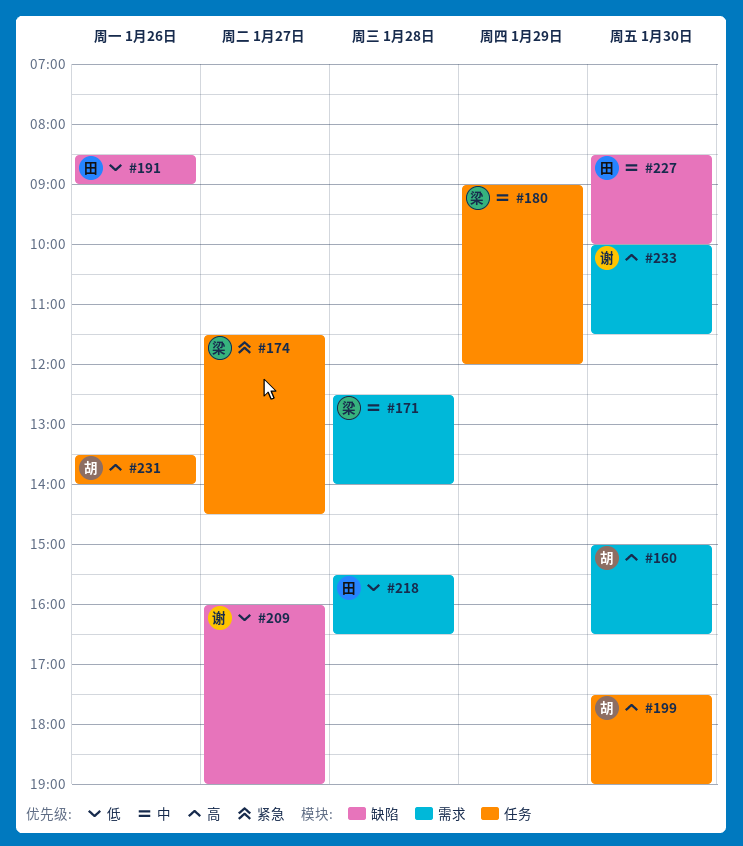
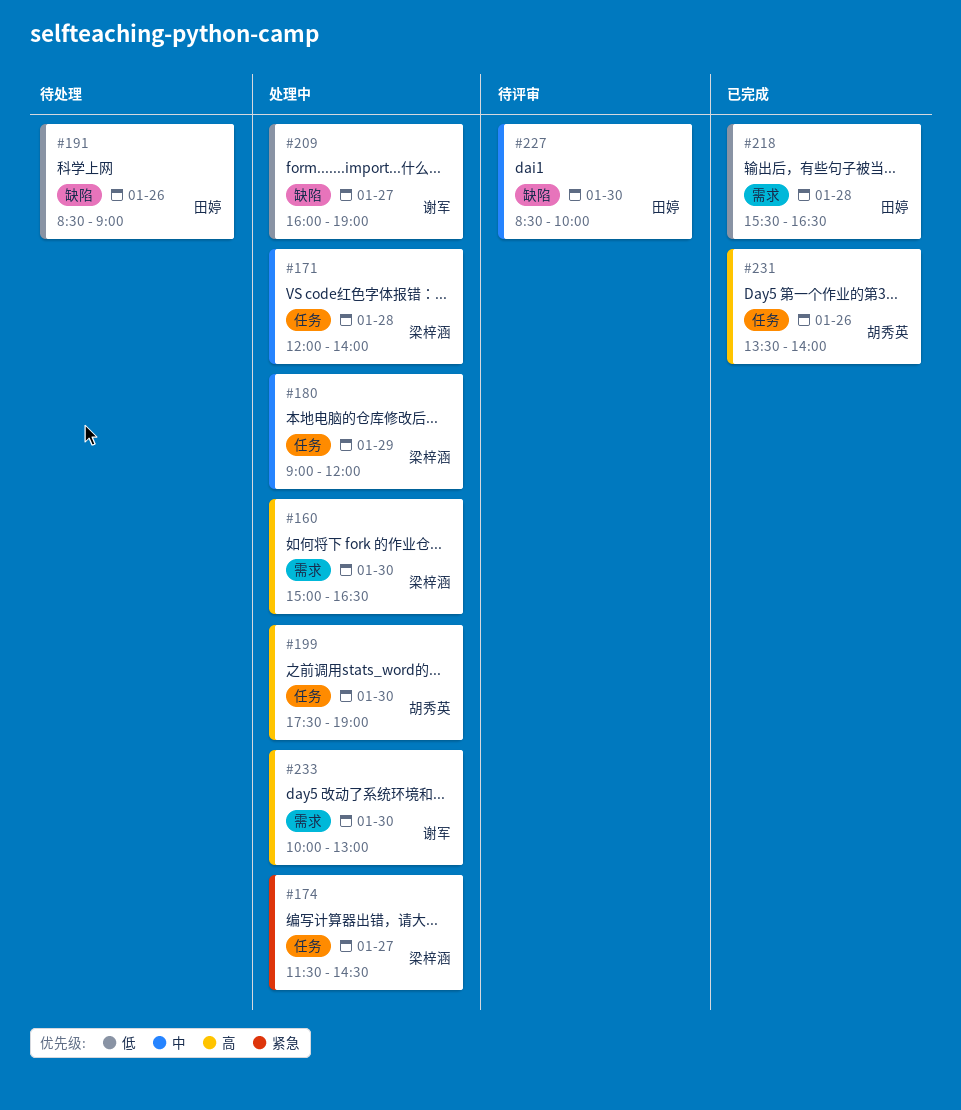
#160, owner: 胡秀英 -> 梁梓涵
#171, label: 需求 -> 任务
#171, begins: 12:30 -> 12:00
#233, ends: 11:30 -> 13:00

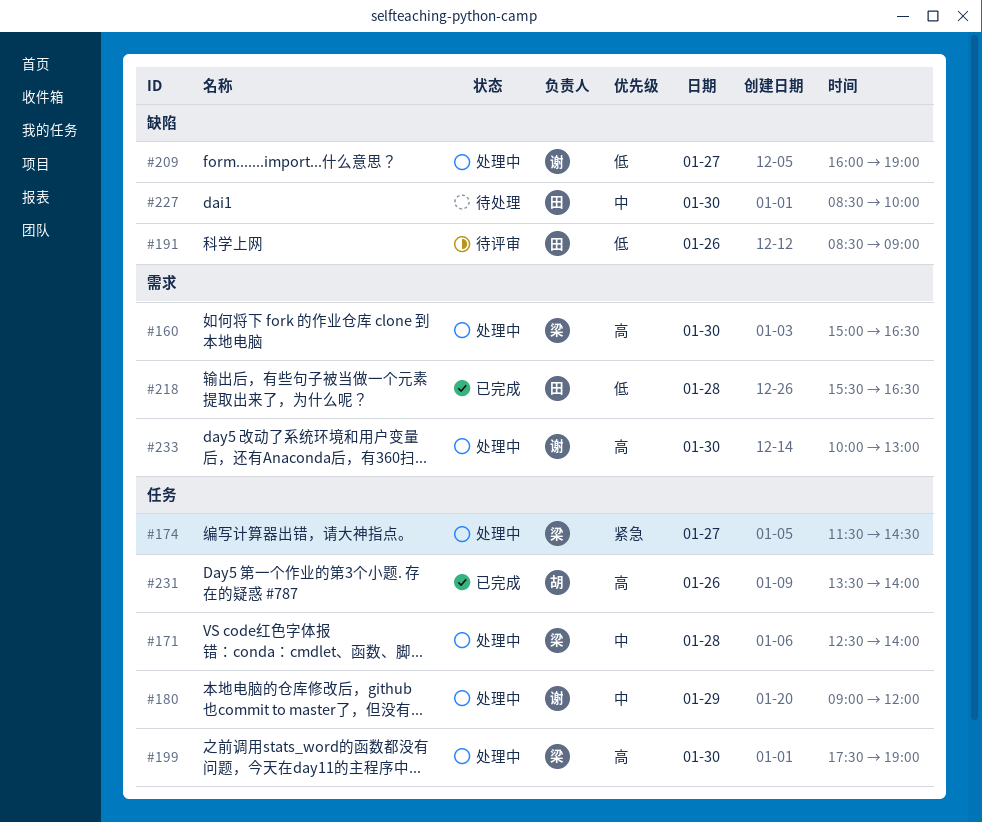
#171, begins: 12:00 -> 12:30
#180, owner: 梁梓涵 -> 谢军
#191, status: 待处理 -> 待评审
#199, owner: 胡秀英 -> 梁梓涵
#227, status: 待评审 -> 待处理

